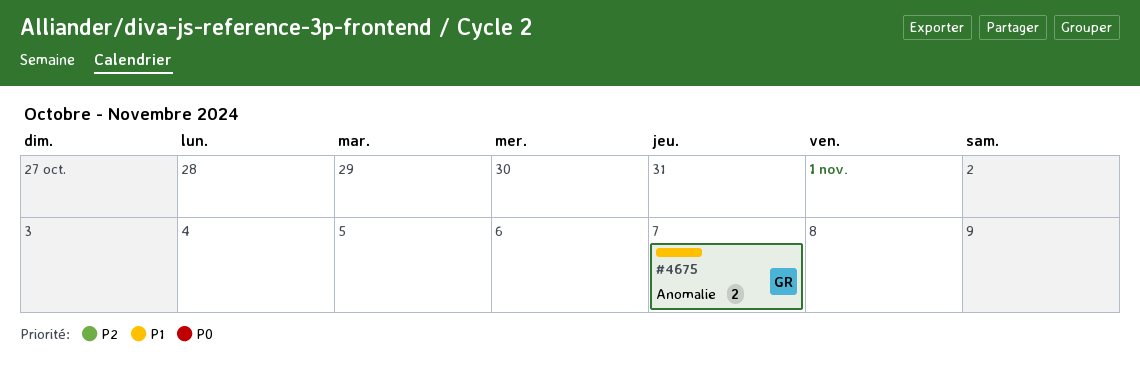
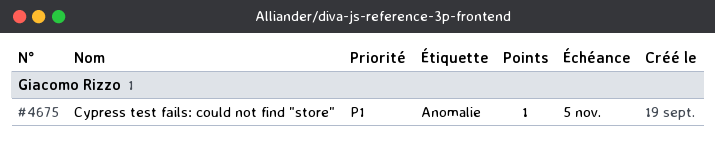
#4675, estimate: 2 -> 1
#4675, due: Nov 7 -> Nov 5

